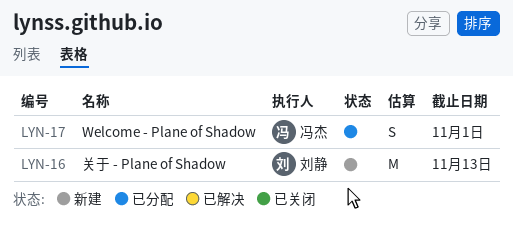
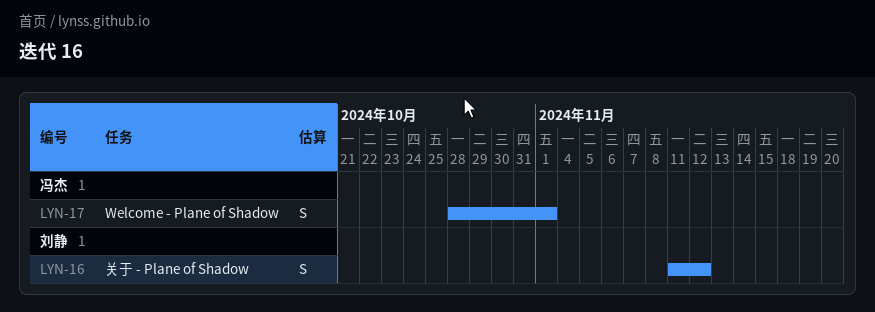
LYN-16, estimate: M -> S
LYN-16, due: Nov 13 -> Nov 12

